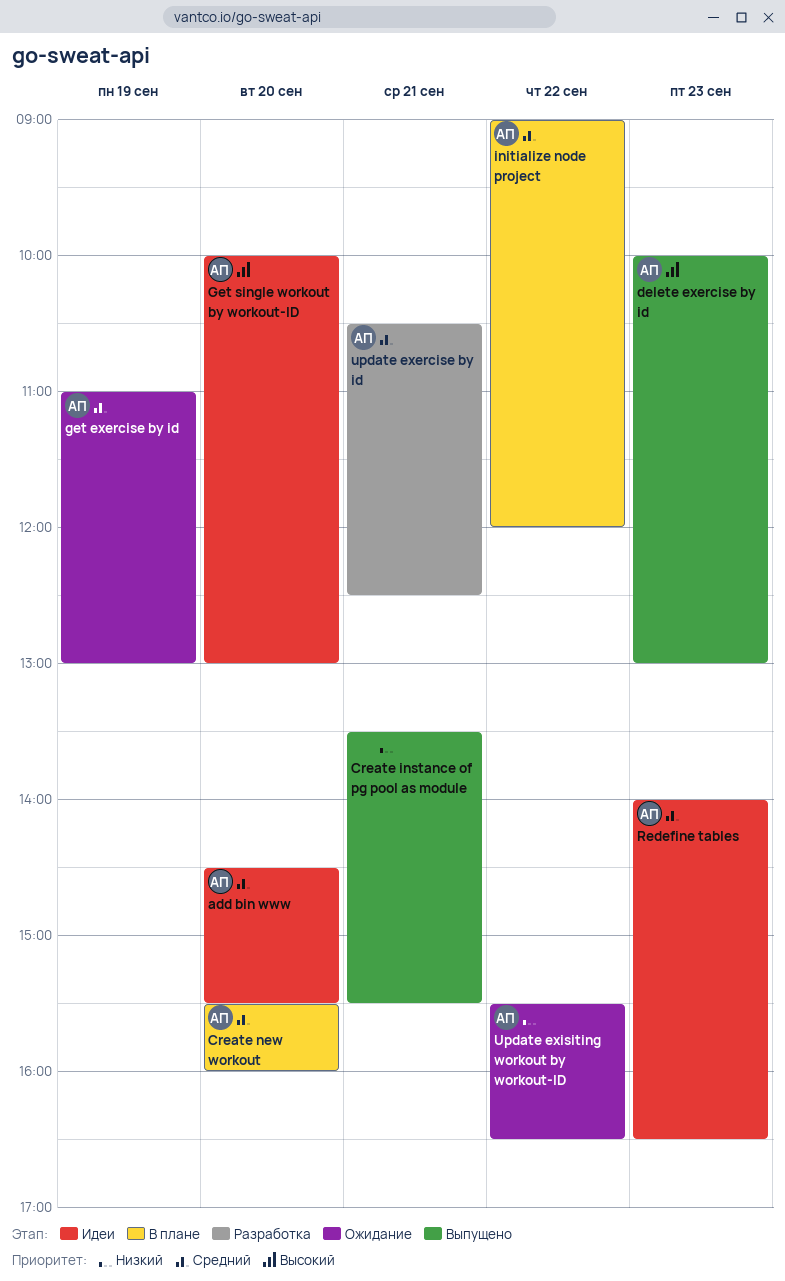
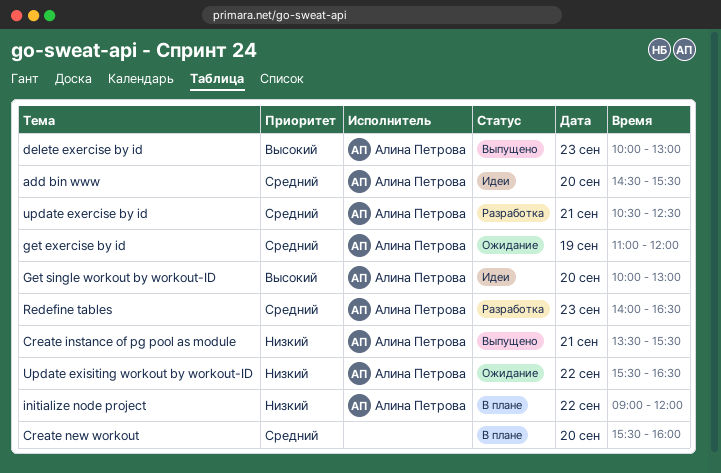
Create instance of pg pool as module, owner: none -> Алина Петрова
Create new workout, owner: Алина Петрова -> none
get exercise by id, ends: 13:00 -> 12:00
initialize node project, priority: Средний -> Низкий
Redefine tables, status: Идеи -> Разработка

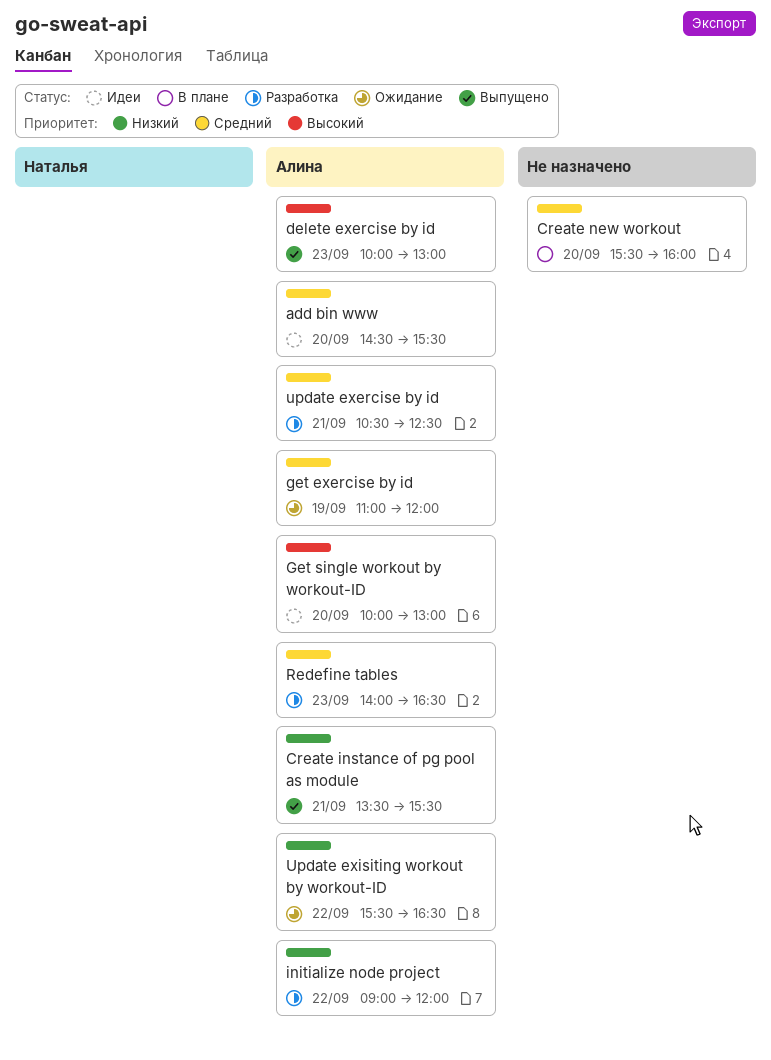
initialize node project, status: В плане -> Разработка

